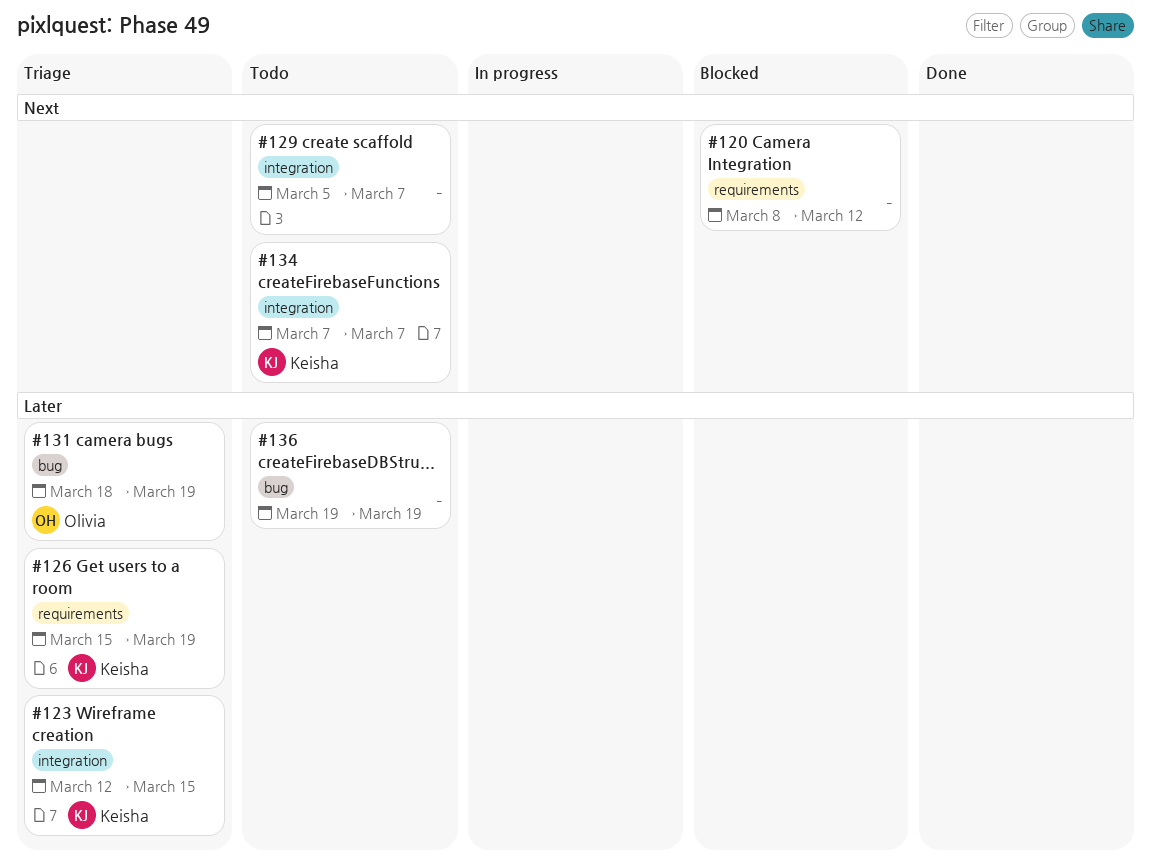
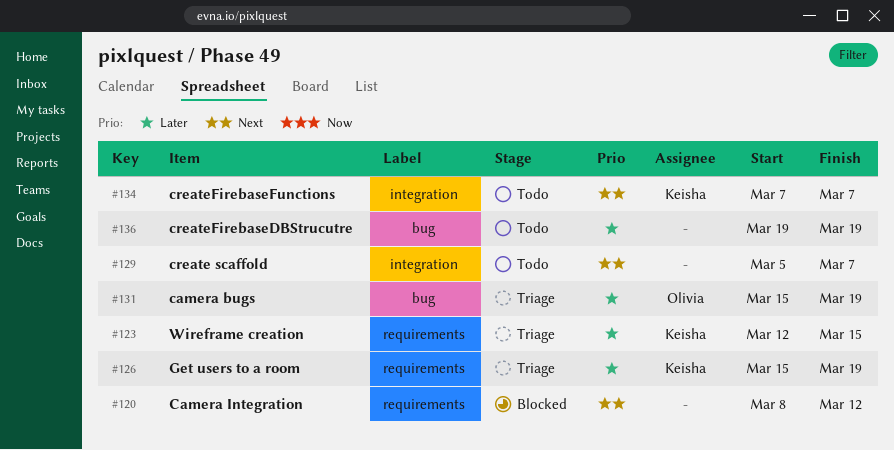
#123, label: integration -> requirements
#131, start: Mar 18 -> Mar 15

